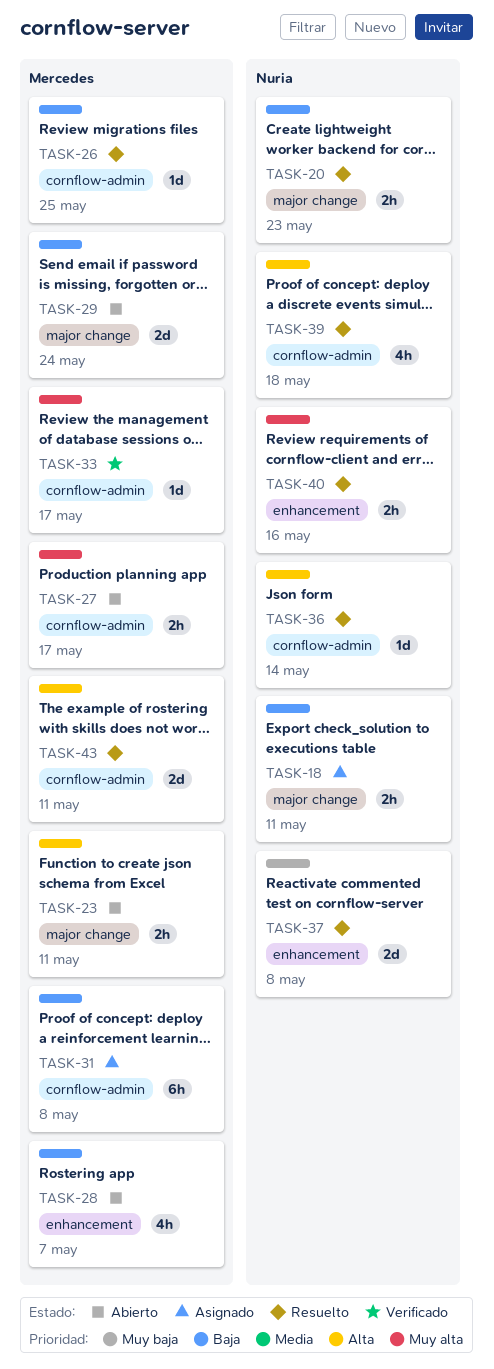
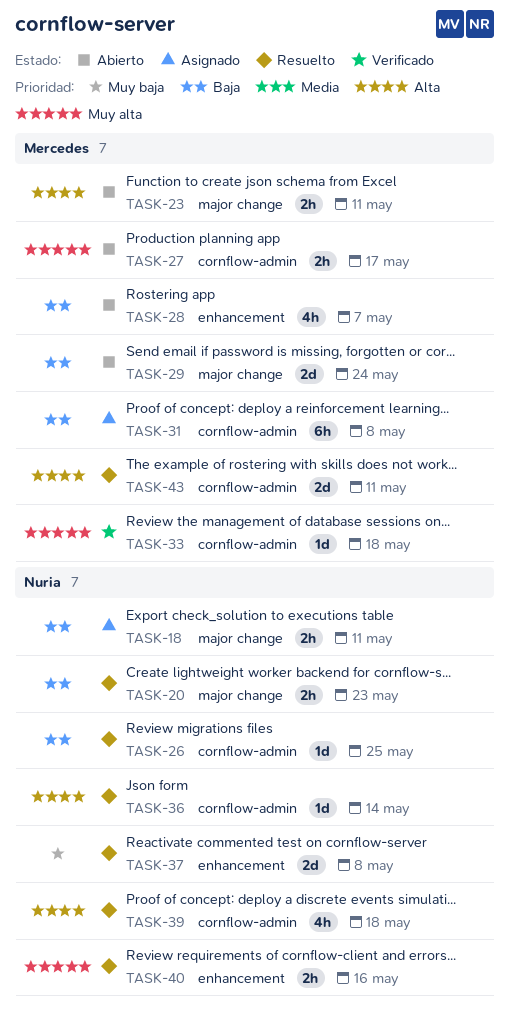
TASK-26, owner: Mercedes -> Nuria
TASK-33, due: May 17 -> May 18

